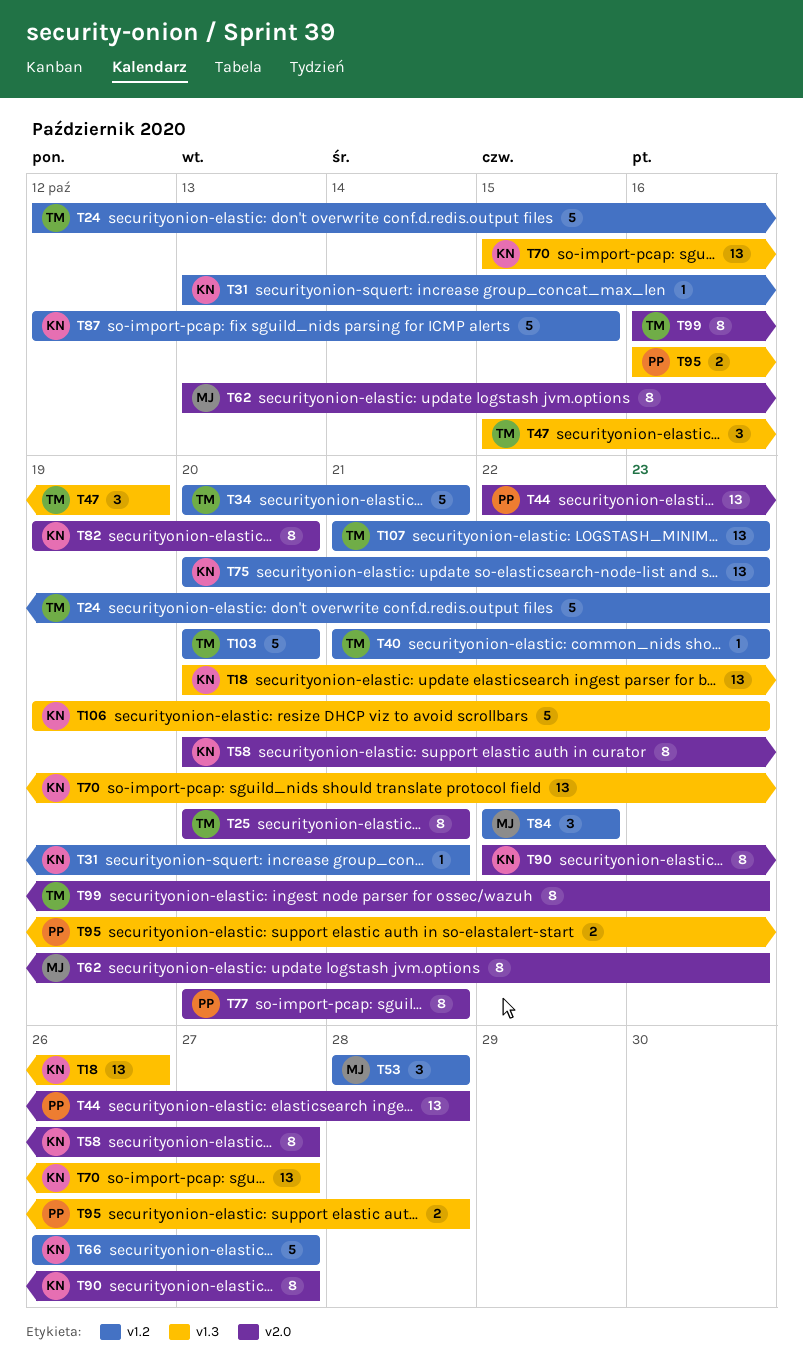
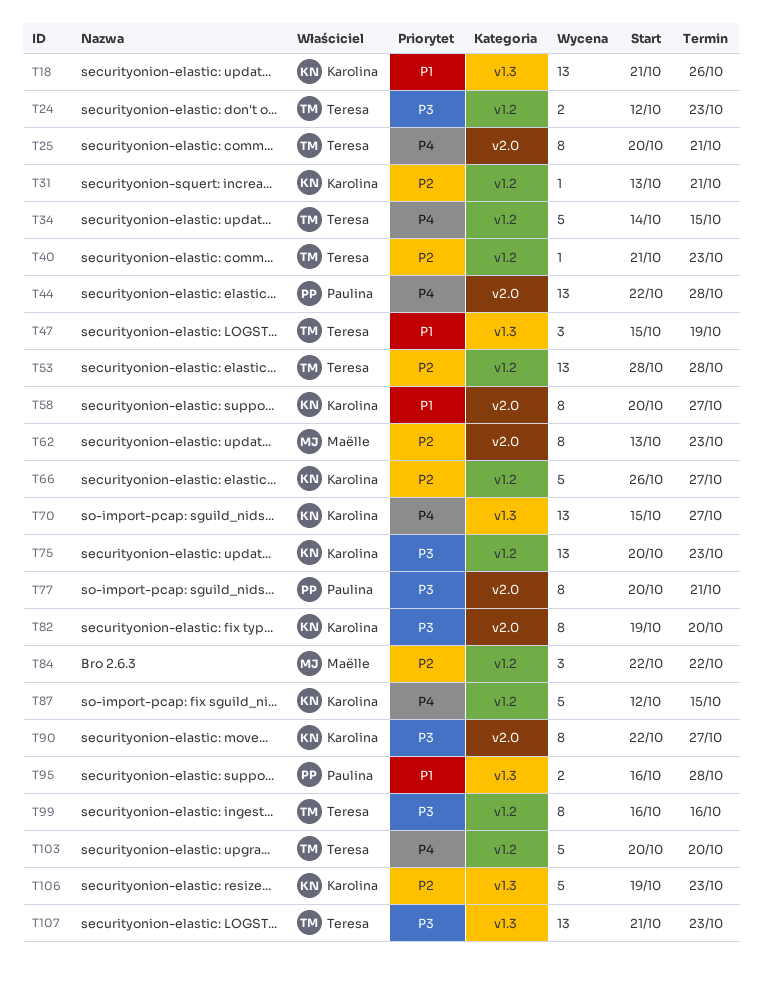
T18, start: Oct 20 -> Oct 21
T24, estimate: 5 -> 2
T34, start: Oct 20 -> Oct 14
T34, due: Oct 21 -> Oct 15
T53, owner: Maëlle -> Teresa
T53, estimate: 3 -> 13
T99, label: v2.0 -> v1.2
T99, due: Oct 23 -> Oct 16
T107, label: v1.2 -> v1.3

